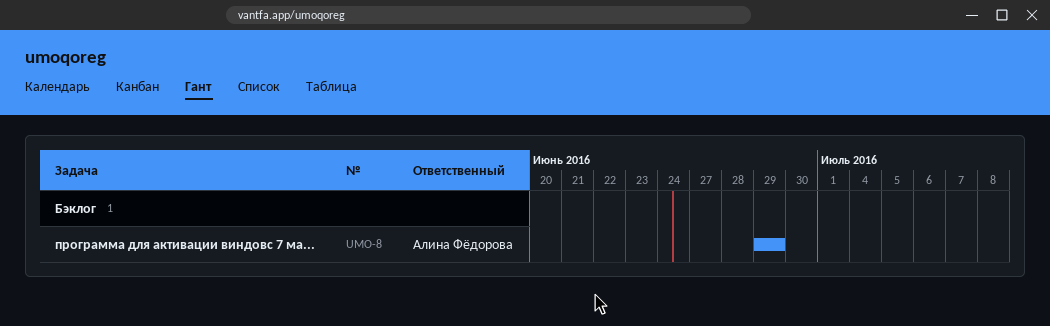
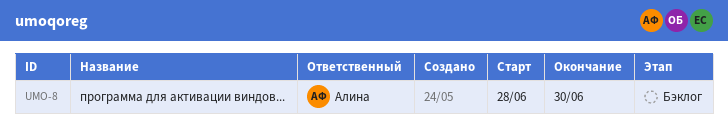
UMO-8, start: Jun 29 -> Jun 28
UMO-8, due: Jun 29 -> Jun 30

